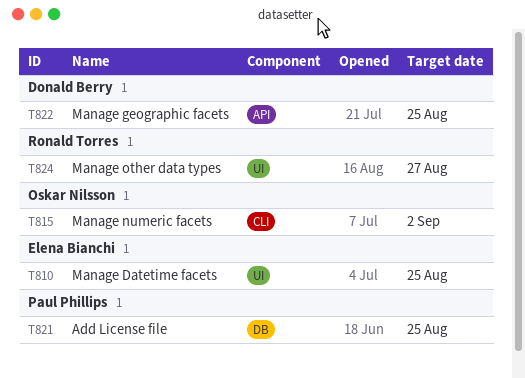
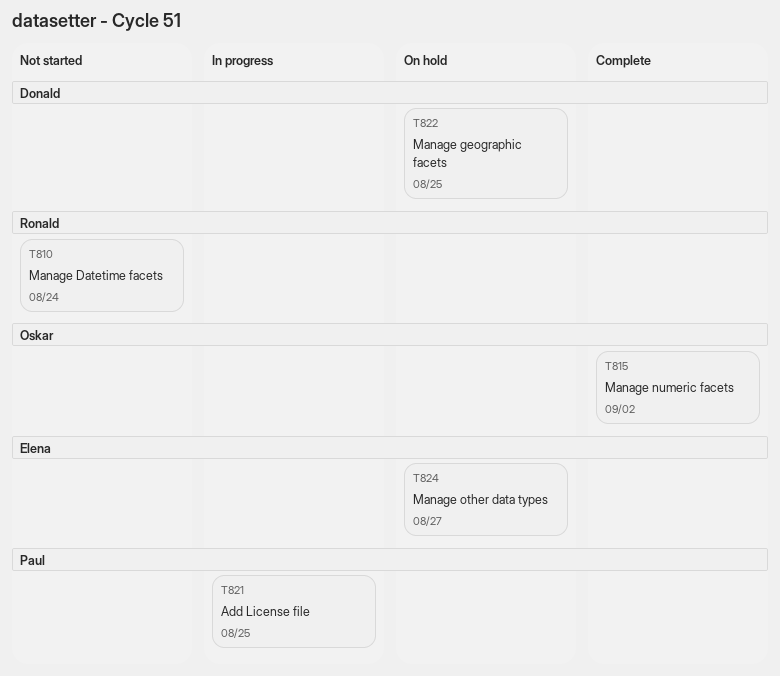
T810, owner: Elena Bianchi -> Ronald Torres
T810, due: Aug 25 -> Aug 24
T824, owner: Ronald Torres -> Elena Bianchi

